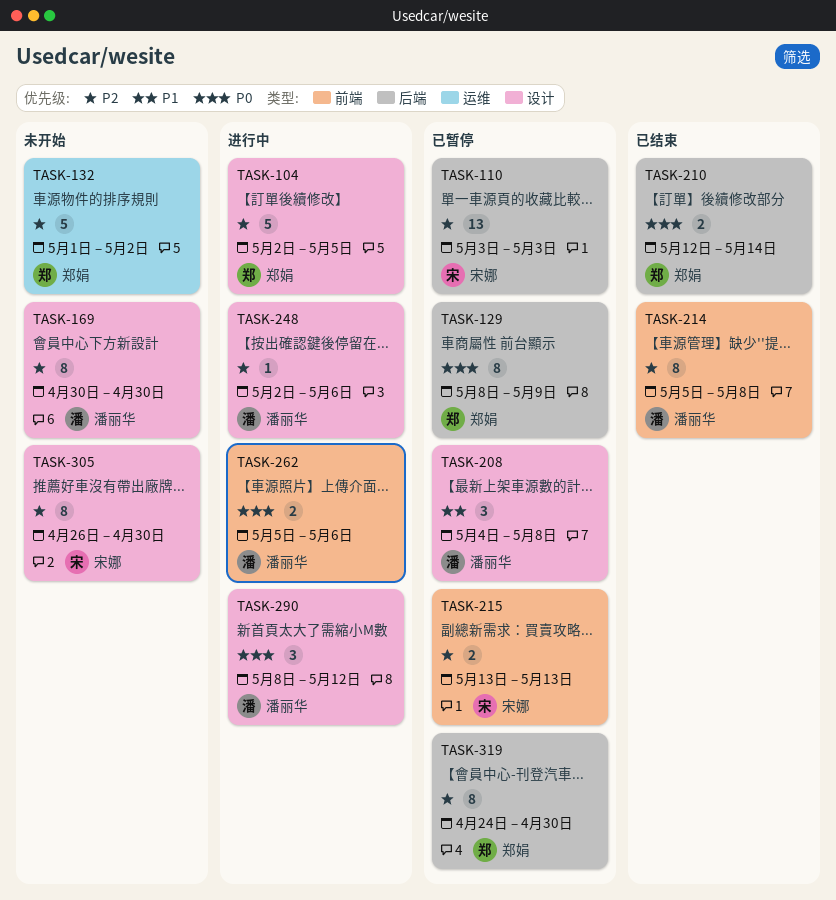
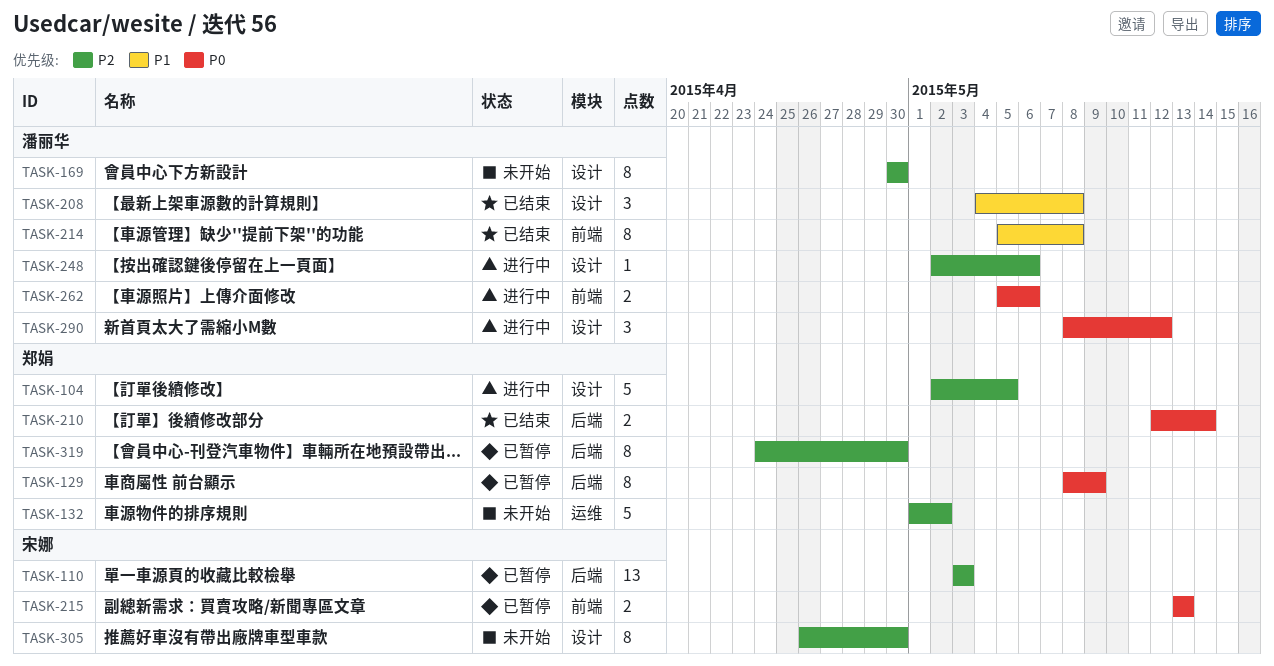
TASK-208, status: 已暂停 -> 已结束
TASK-214, priority: P2 -> P1
TASK-215, priority: P2 -> P0

